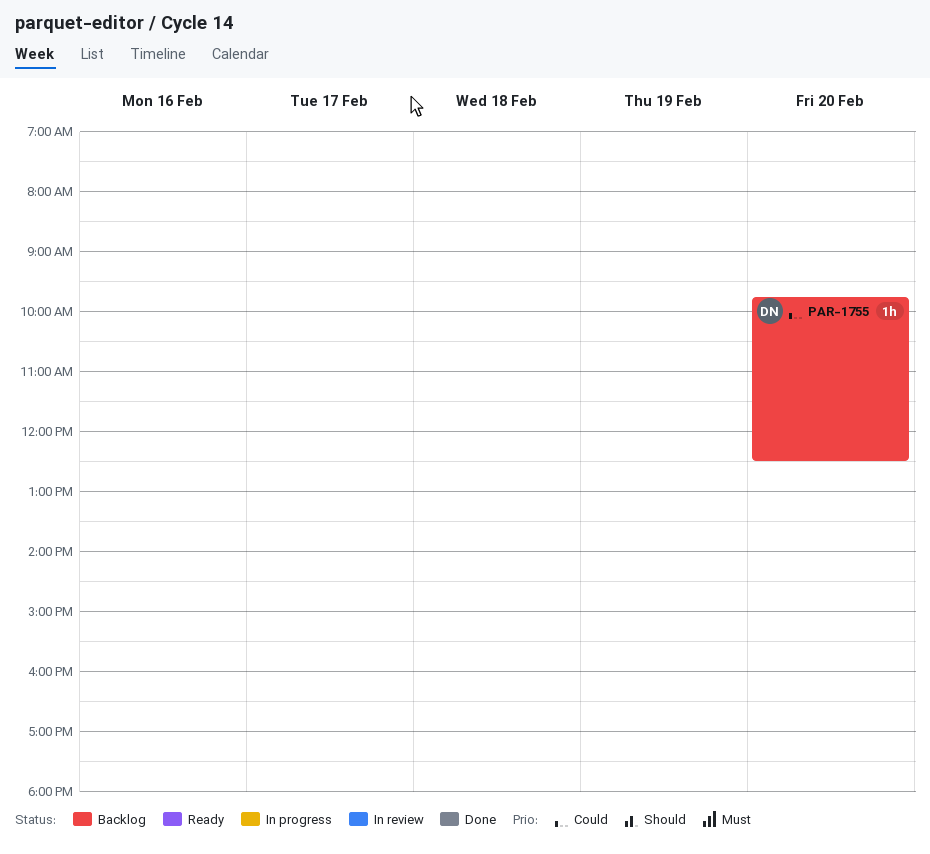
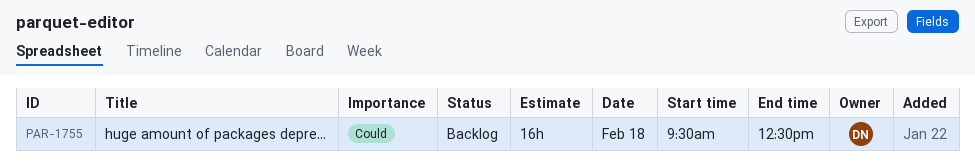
PAR-1755, estimate: 1h -> 16h
PAR-1755, day: Feb 20 -> Feb 18
PAR-1755, begins: 09:45 -> 09:30

